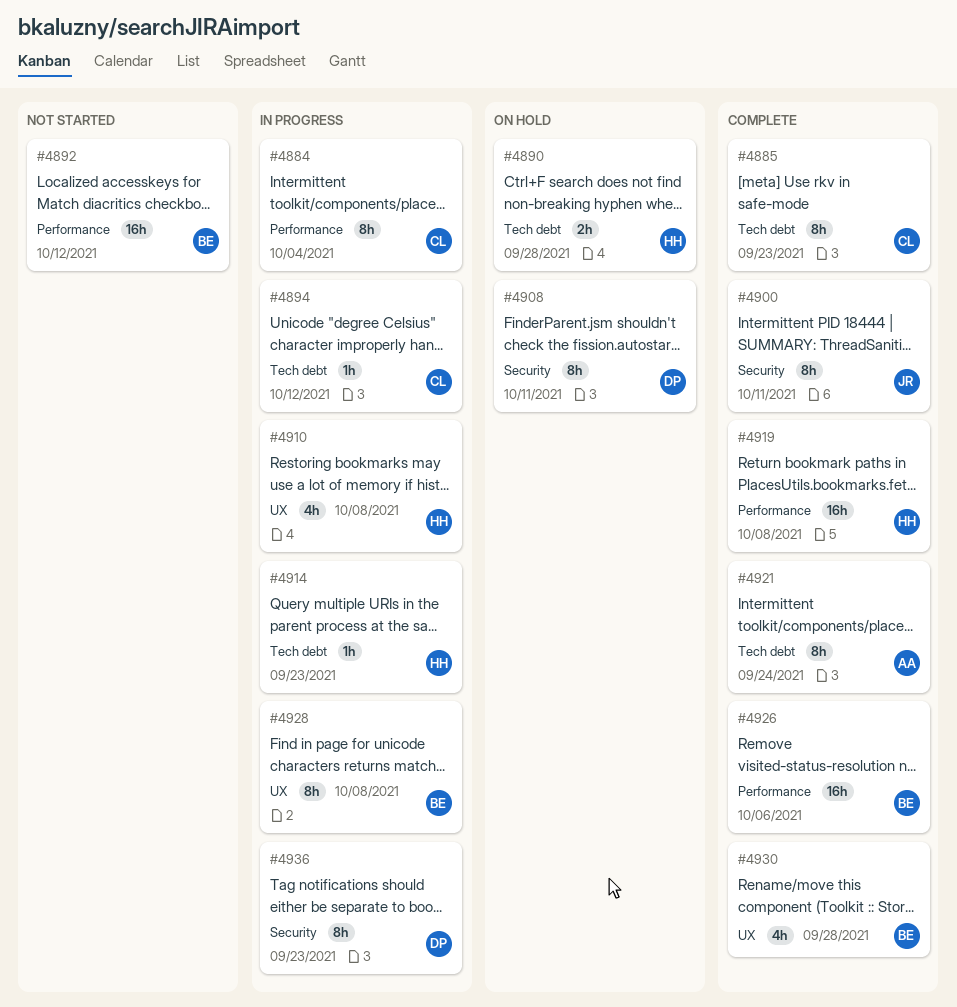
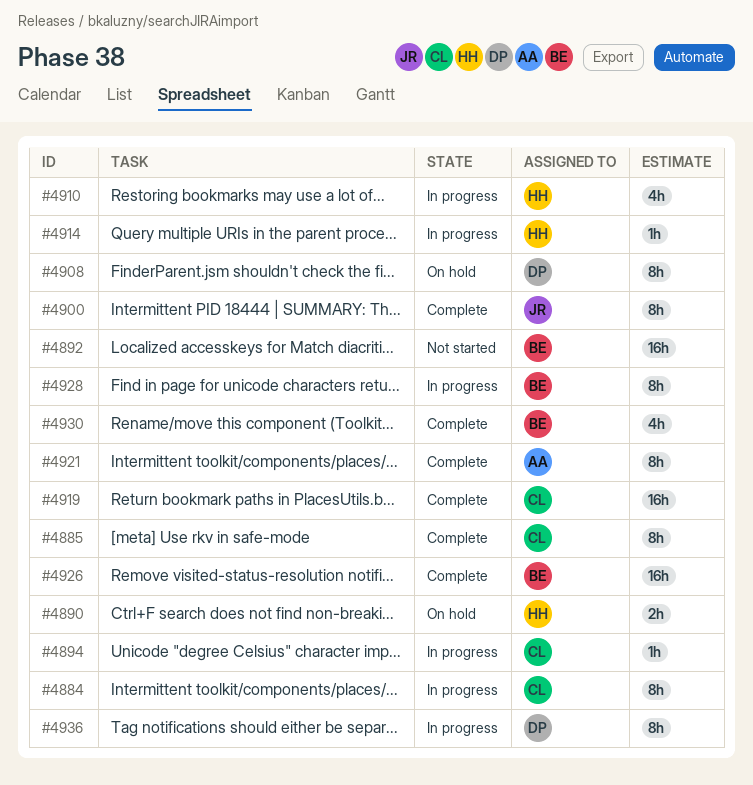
#4919, owner: HH -> CL

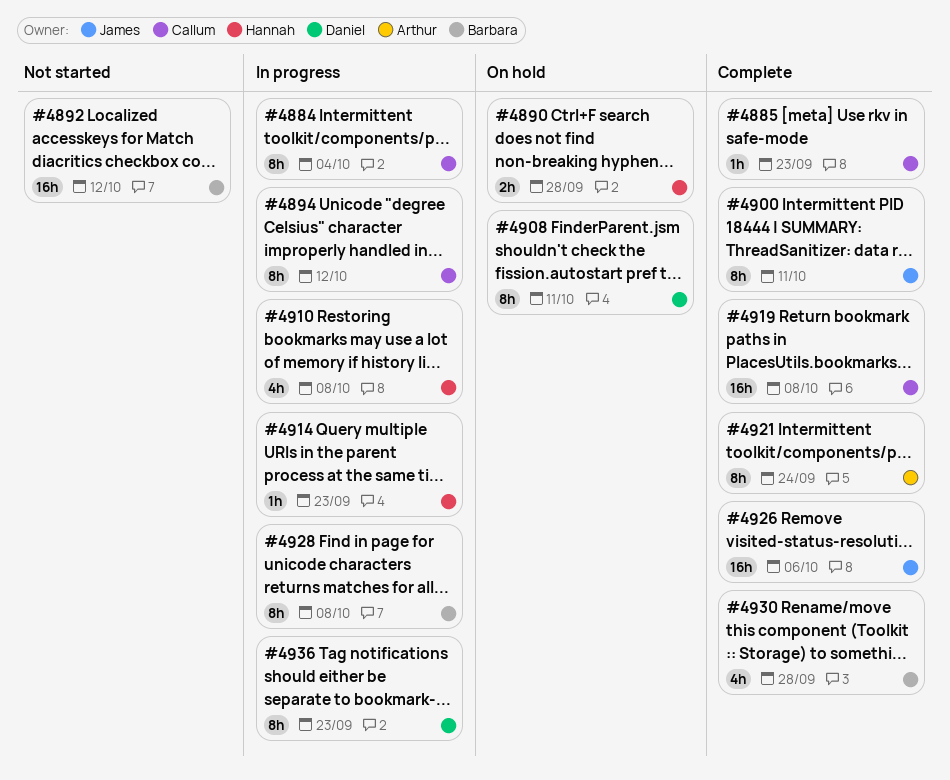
#4885, estimate: 8h -> 1h
#4894, estimate: 1h -> 8h
#4926, owner: Barbara -> James

